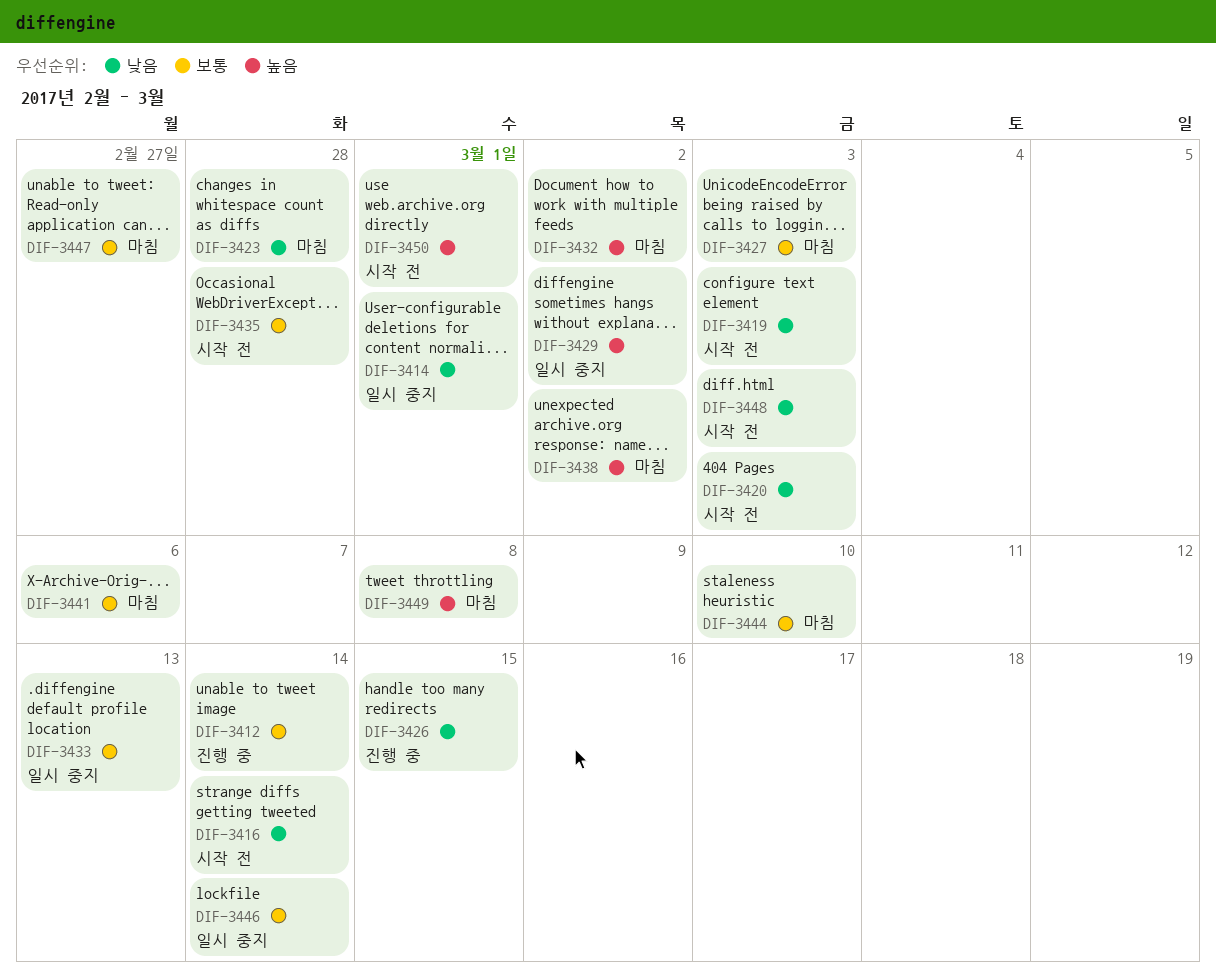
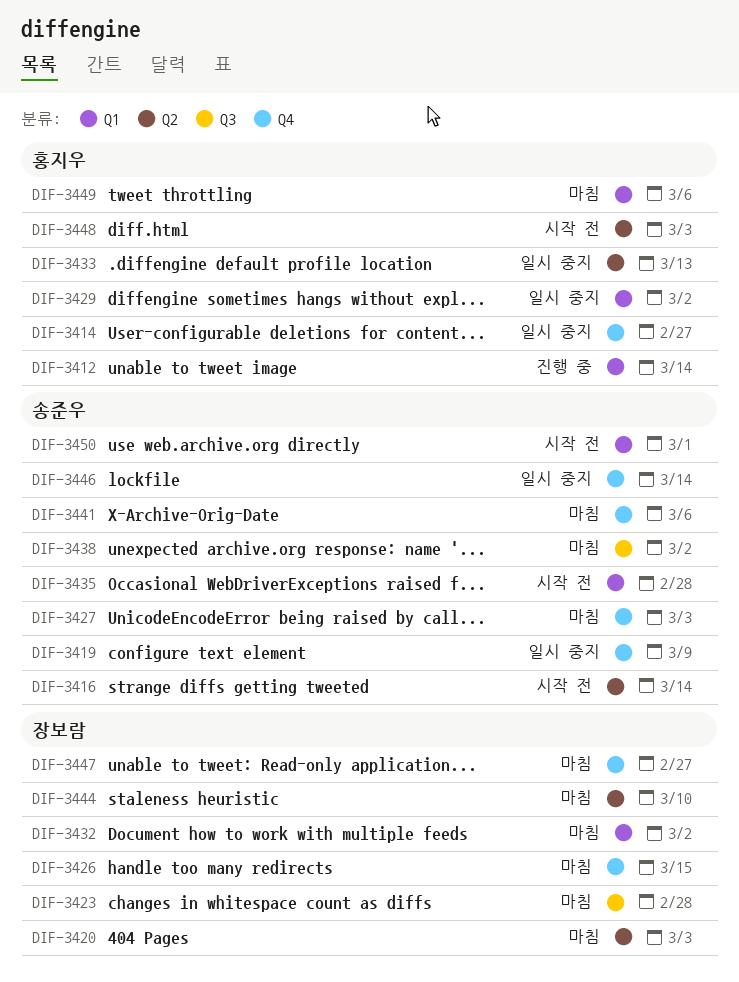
DIF-3414, due: Mar 1 -> Feb 27
DIF-3419, status: 시작 전 -> 일시 중지
DIF-3419, due: Mar 3 -> Mar 9
DIF-3420, status: 시작 전 -> 마침
DIF-3426, status: 진행 중 -> 마침
DIF-3449, due: Mar 8 -> Mar 6

